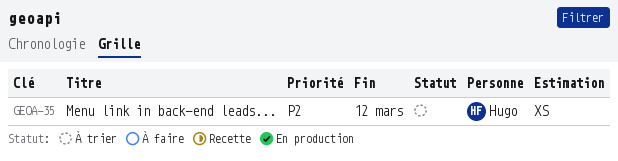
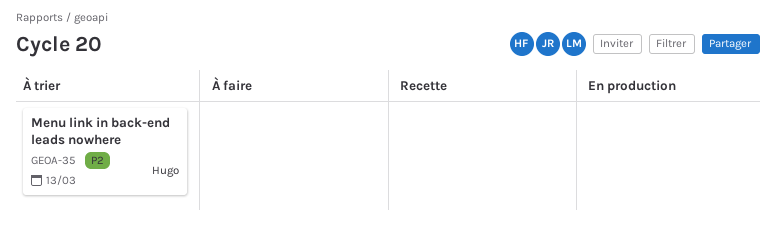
GEOA-35, due: Mar 12 -> Mar 13

